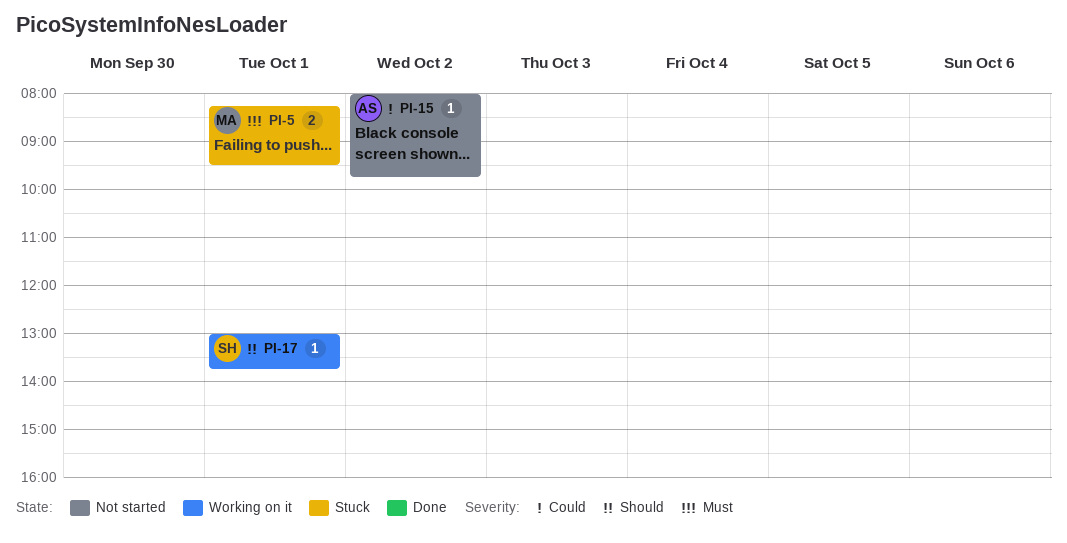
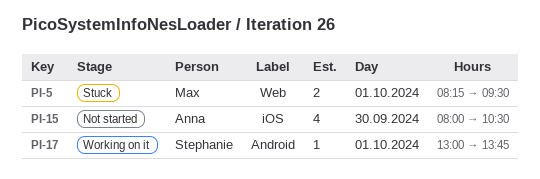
PI-15, estimate: 1 -> 4
PI-15, day: Oct 2 -> Sep 30
PI-15, ends: 09:45 -> 10:30

